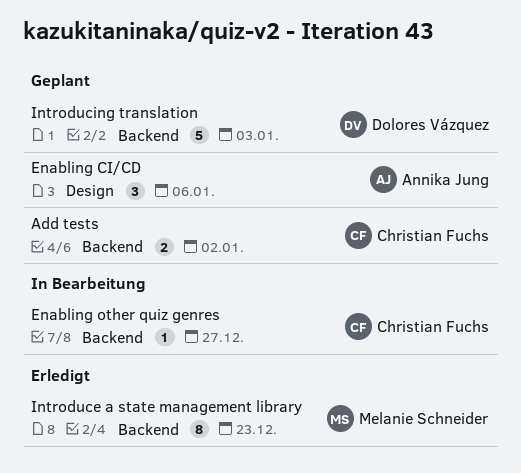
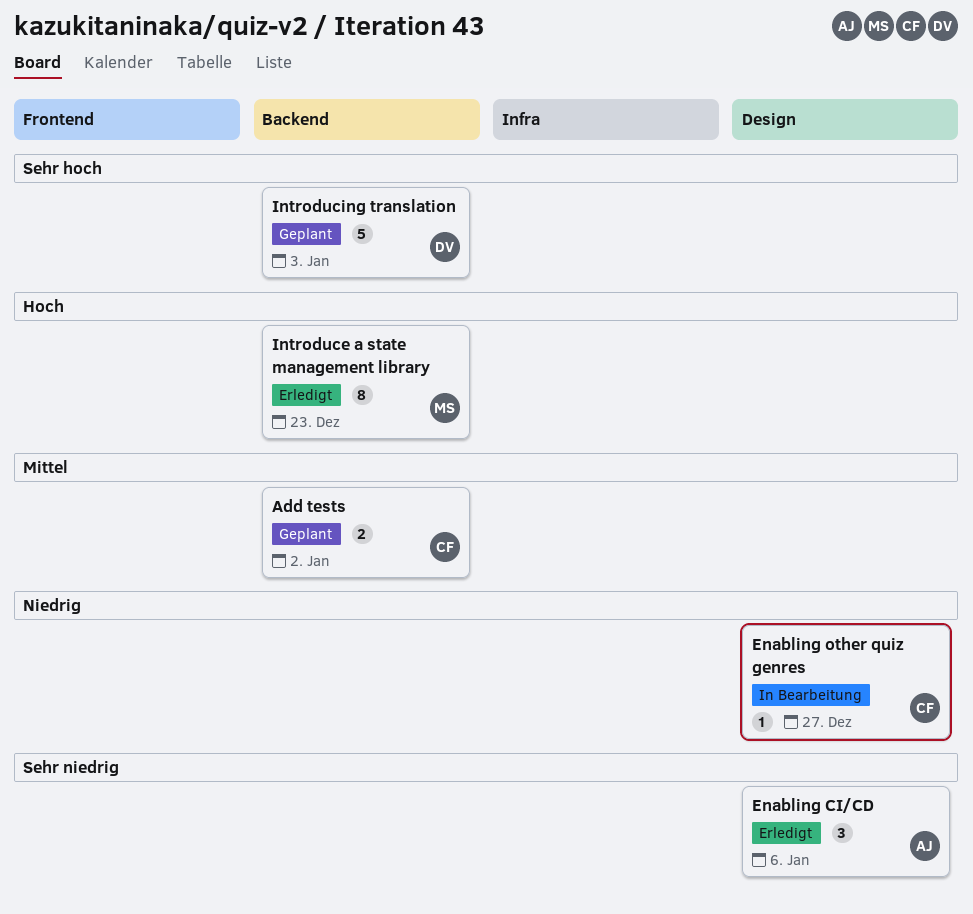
Enabling CI/CD, status: Geplant -> Erledigt
Enabling other quiz genres, label: Backend -> Design

